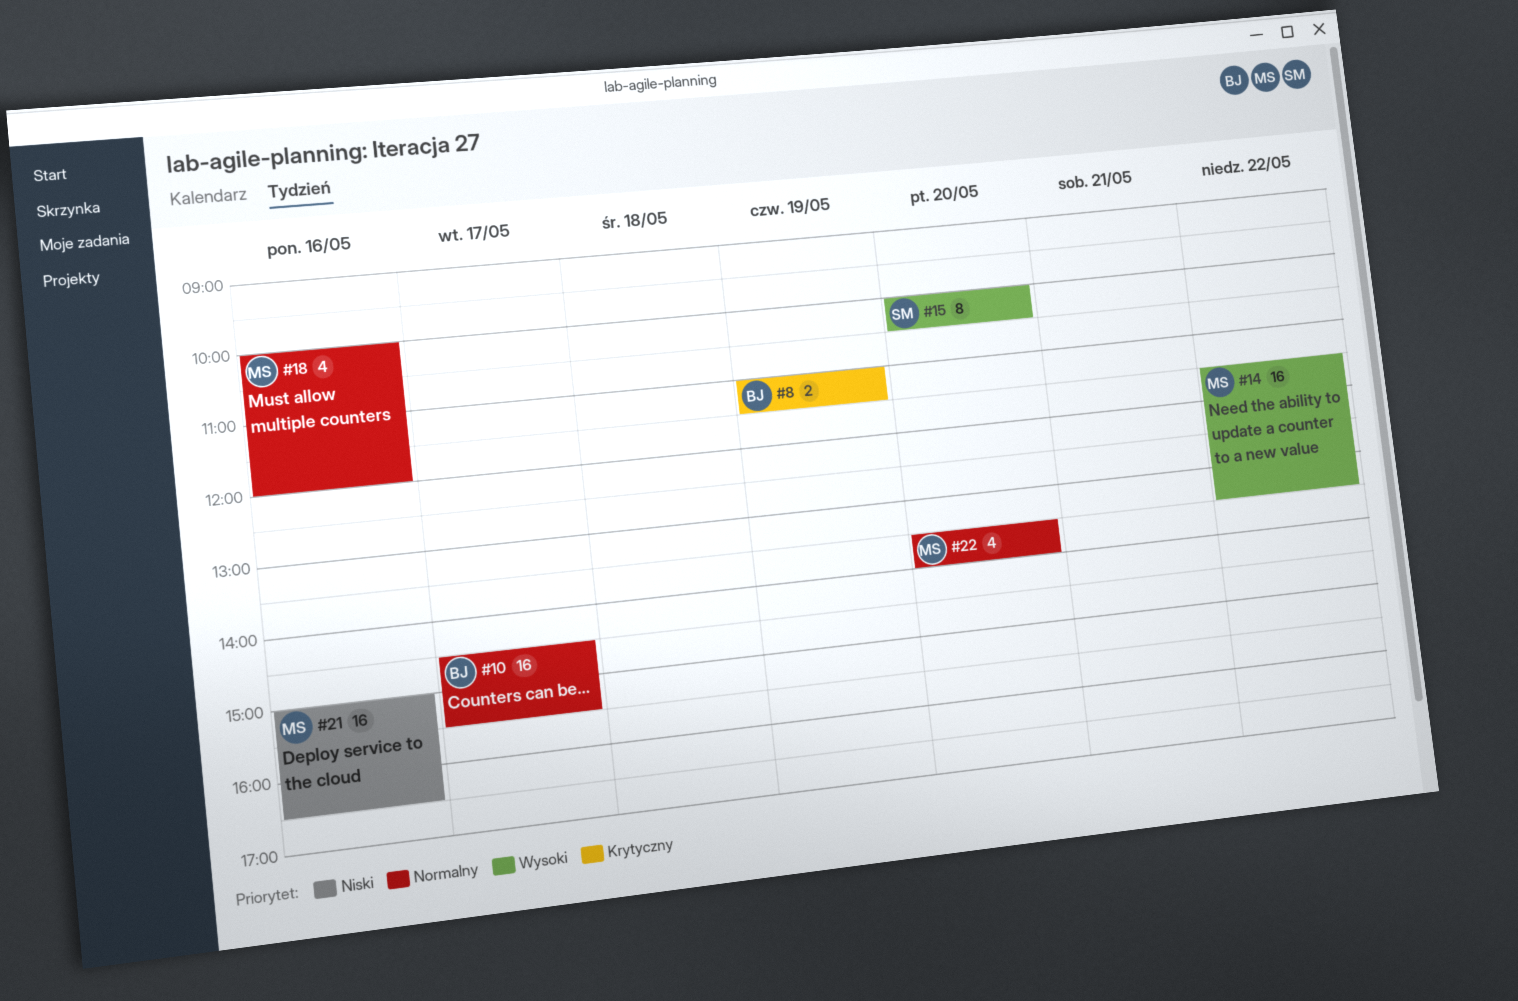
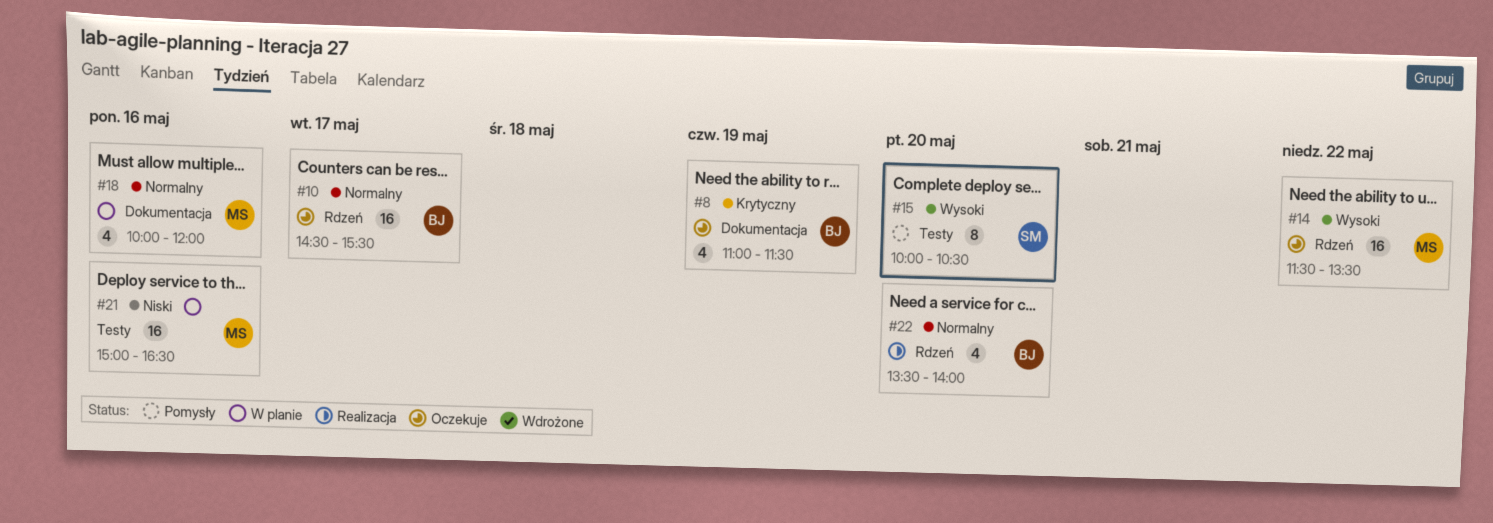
#8, estimate: 2 -> 4
#22, owner: MS -> BJ

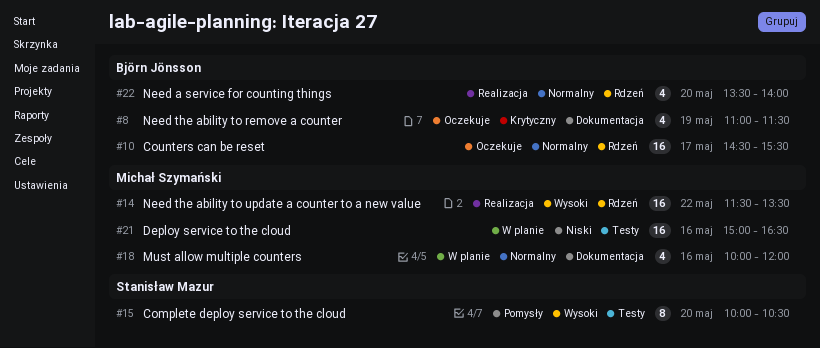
#14, status: Oczekuje -> Realizacja

